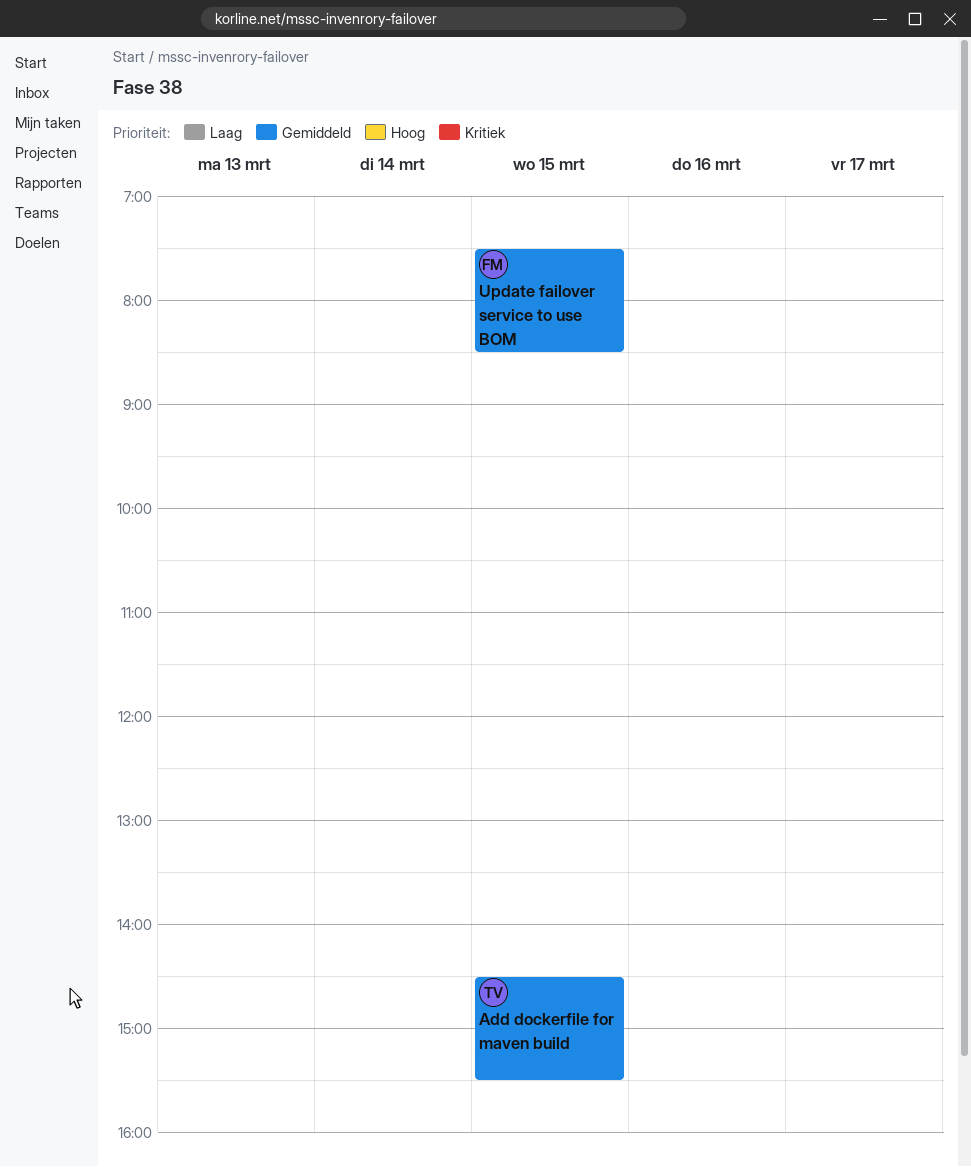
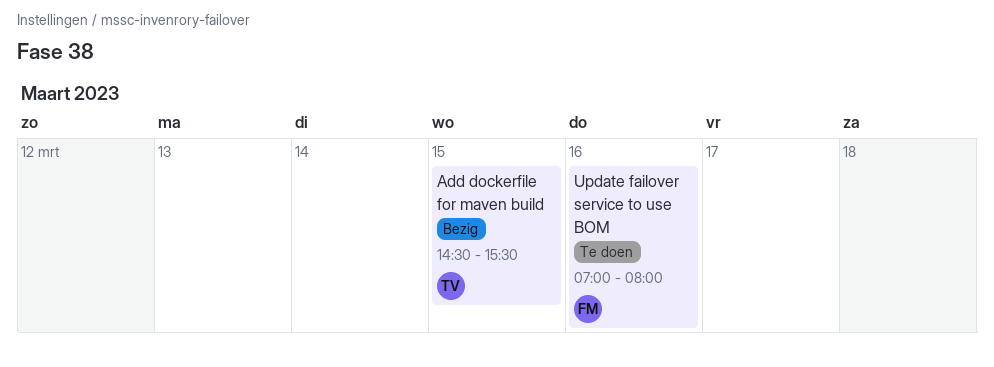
Update failover service to use BOM, day: Mar 15 -> Mar 16
Update failover service to use BOM, begins: 07:30 -> 07:00
Update failover service to use BOM, ends: 08:30 -> 08:00

